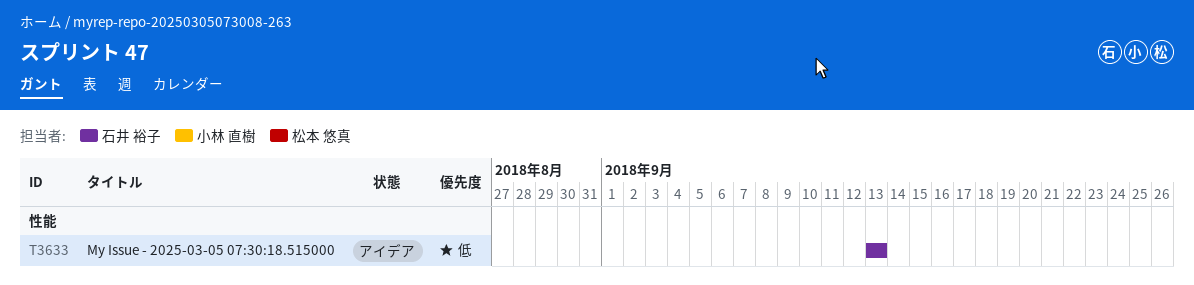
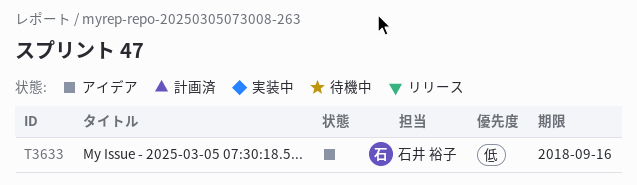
T3633, due: Sep 13 -> Sep 16

